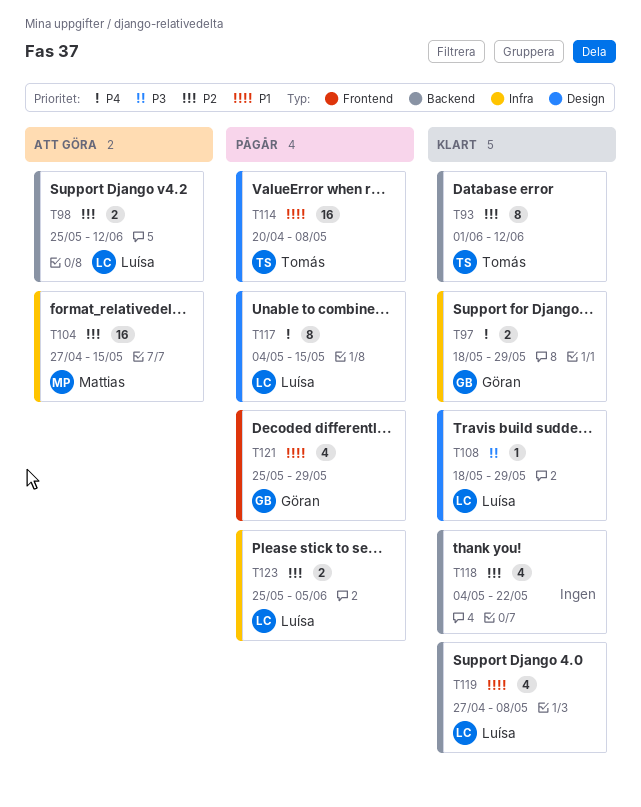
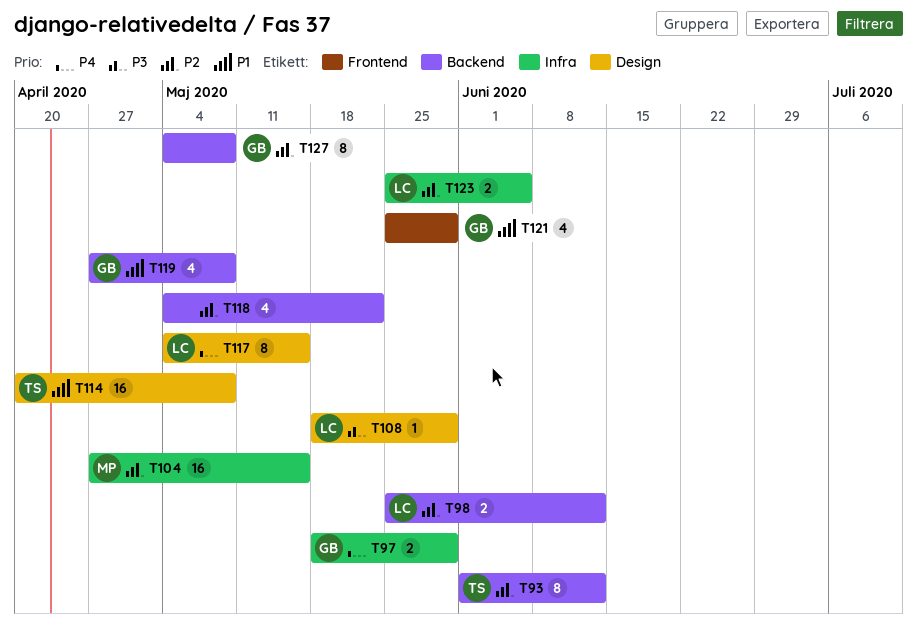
T119, owner: Luísa -> Göran
T127: none -> present

